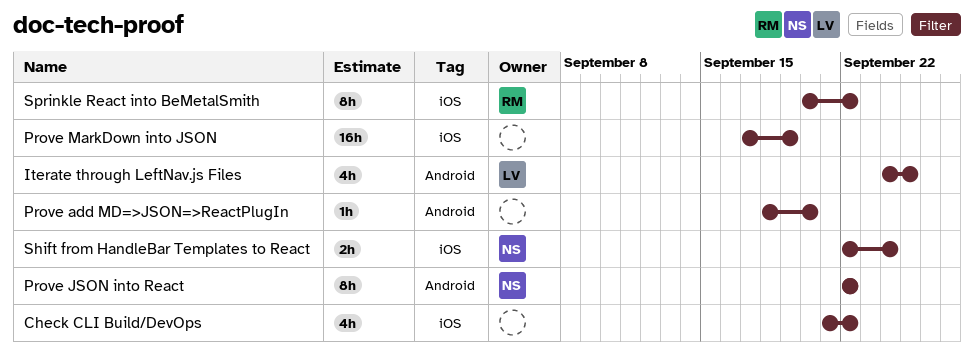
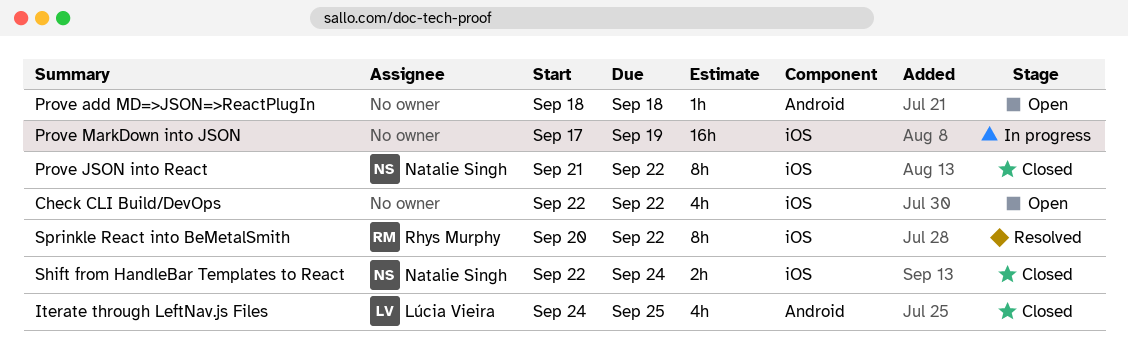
Check CLI Build/DevOps, start: Sep 21 -> Sep 22
Prove add MD=>JSON=>ReactPlugIn, due: Sep 20 -> Sep 18
Prove JSON into React, label: Android -> iOS
Prove JSON into React, start: Sep 22 -> Sep 21

